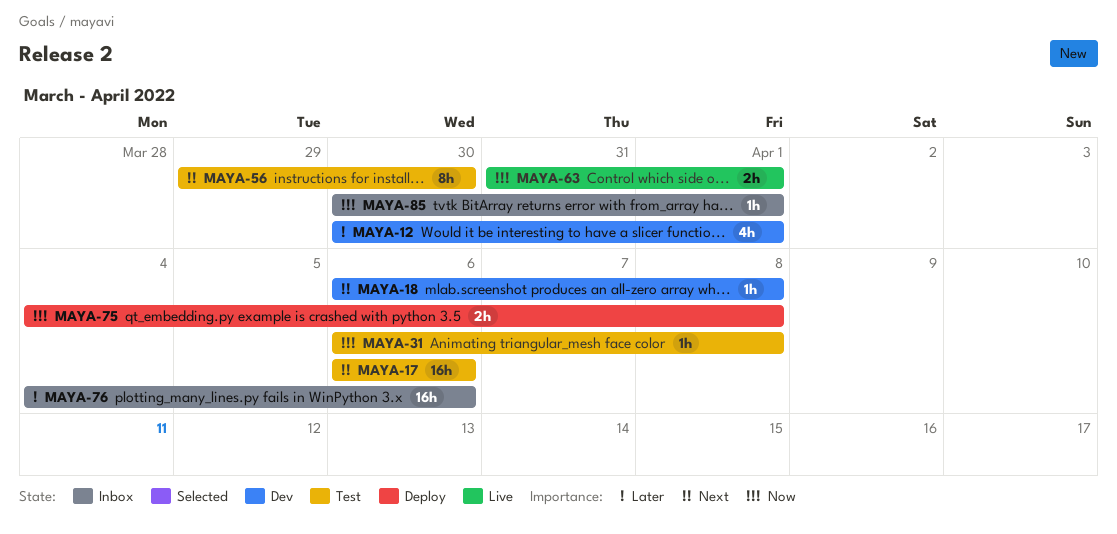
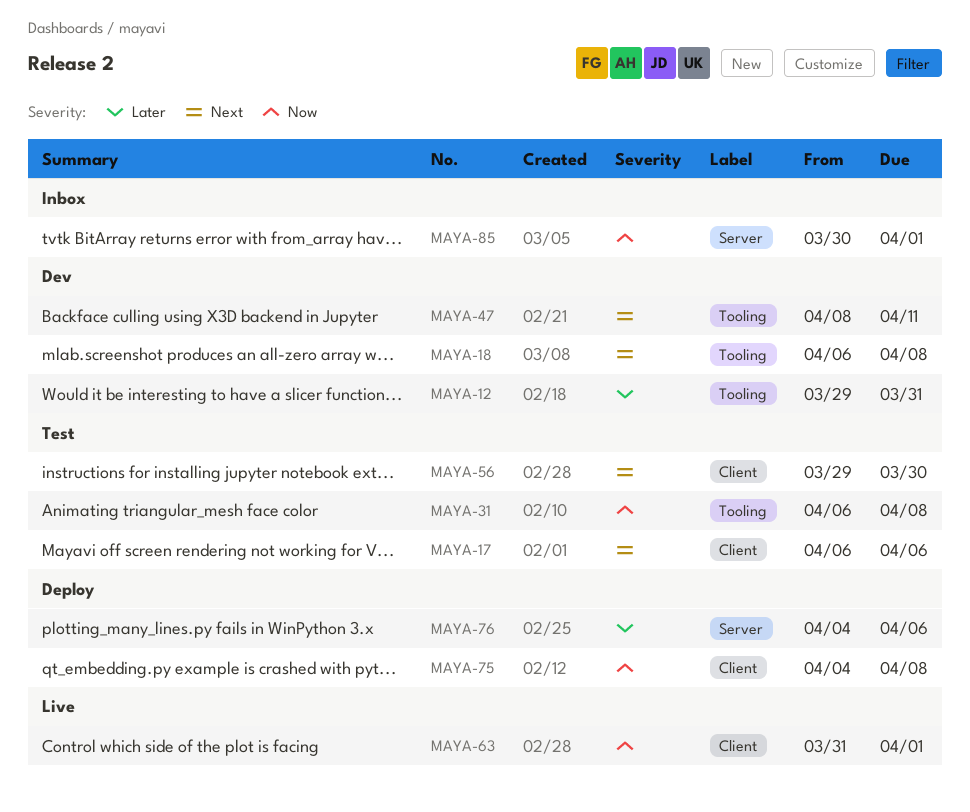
MAYA-12, start: Mar 30 -> Mar 29
MAYA-12, due: Apr 1 -> Mar 31
MAYA-47: none -> present
MAYA-76, status: Inbox -> Deploy

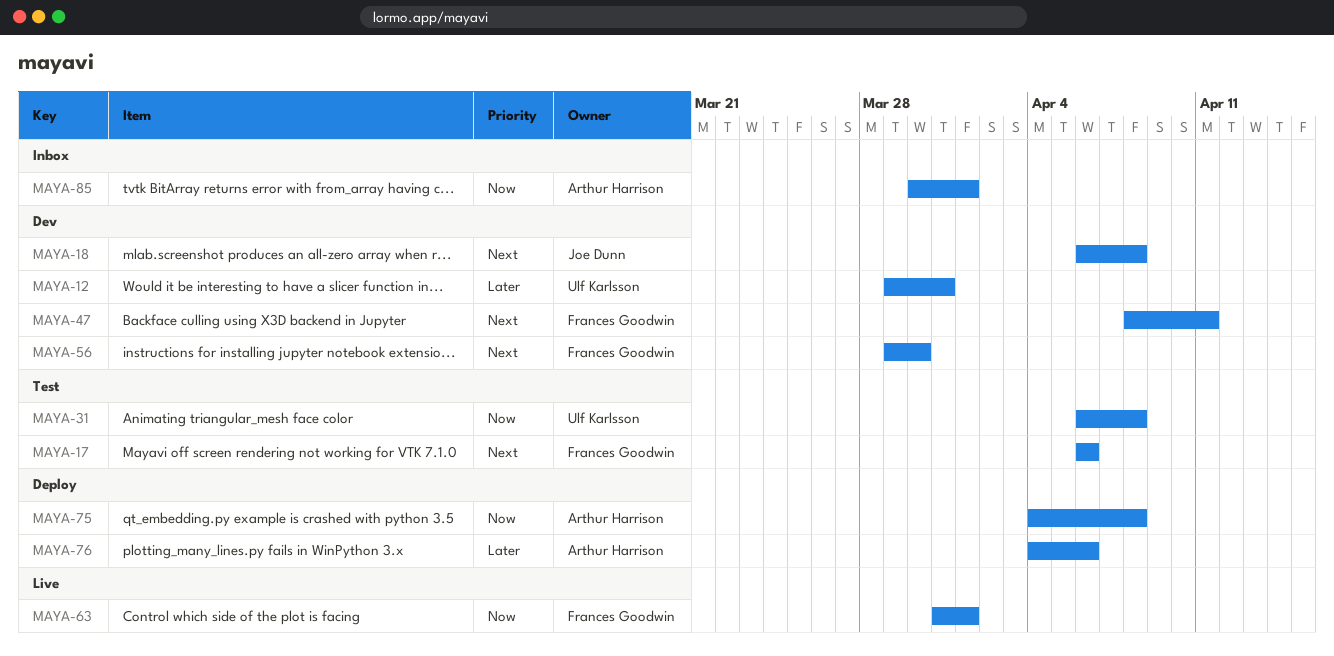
MAYA-56, status: Test -> Dev

